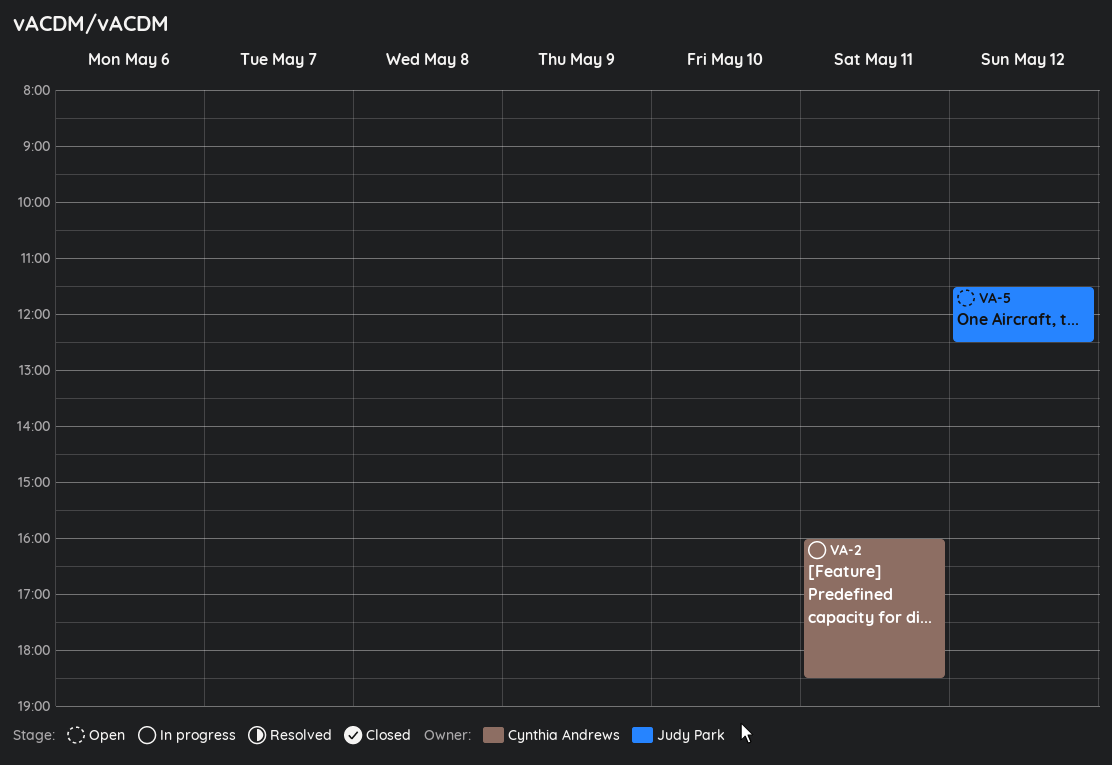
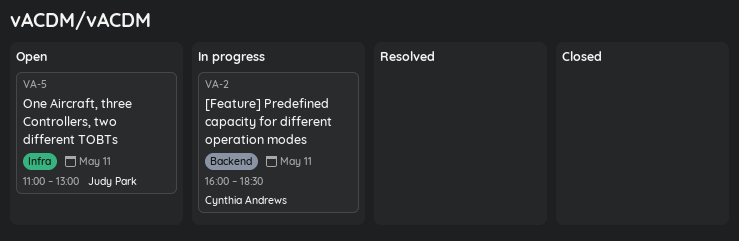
VA-5, day: May 12 -> May 11
VA-5, begins: 11:30 -> 11:00
VA-5, ends: 12:30 -> 13:00

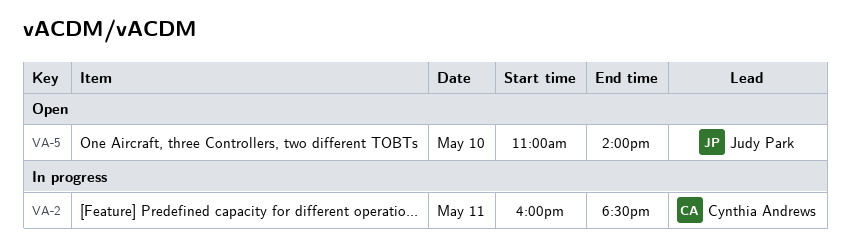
VA-5, day: May 11 -> May 10
VA-5, ends: 13:00 -> 14:00

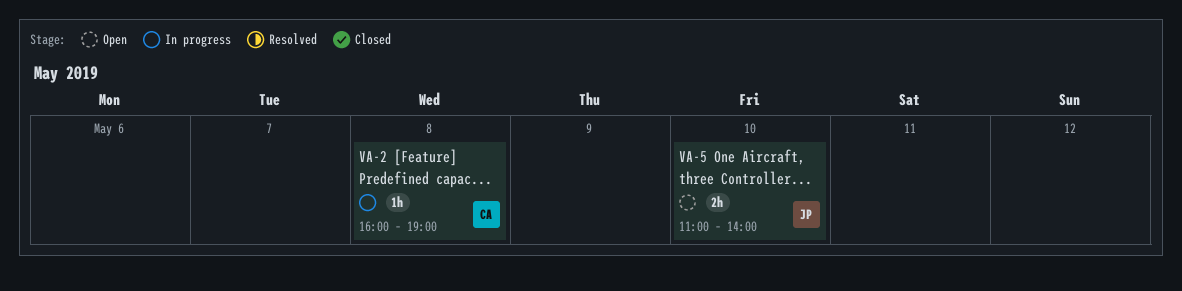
VA-2, day: May 11 -> May 8
VA-2, ends: 18:30 -> 19:00

